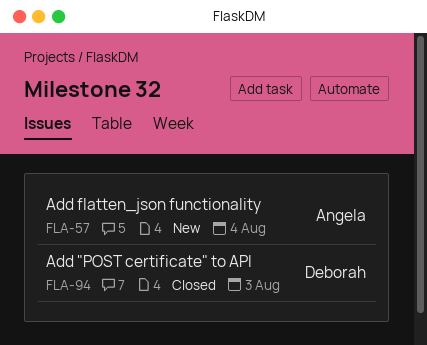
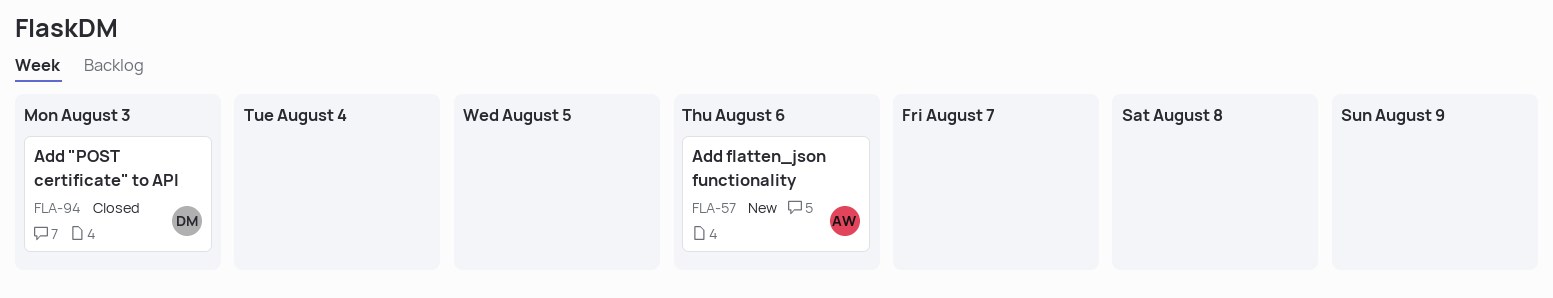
FLA-57, due: Aug 4 -> Aug 6

